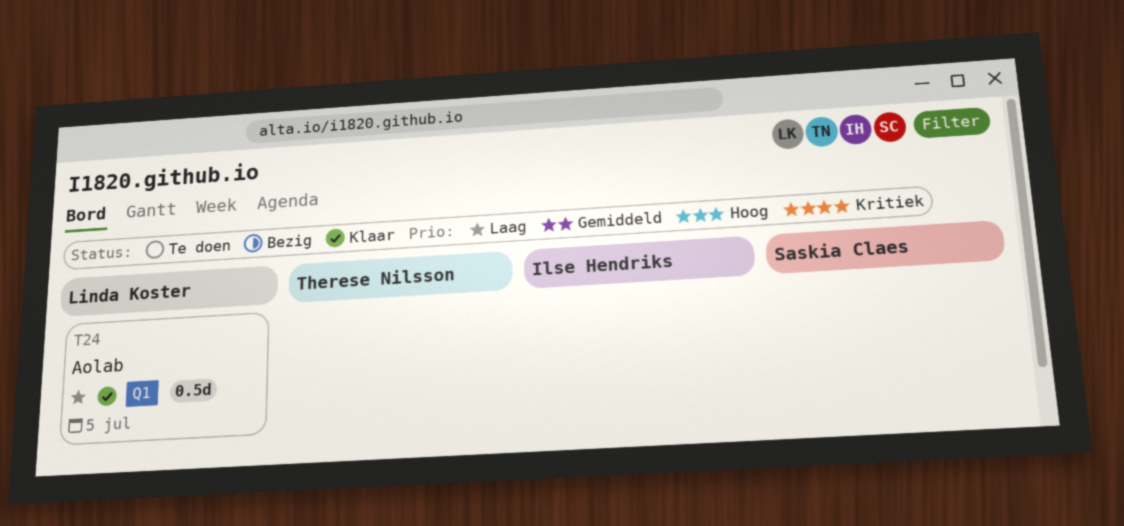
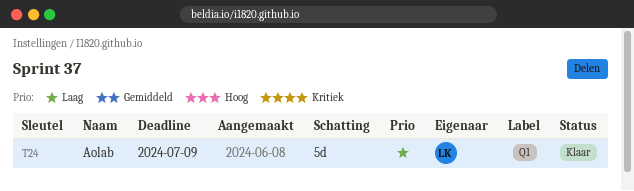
T24, estimate: 0.5d -> 5d
T24, due: Jul 5 -> Jul 9

